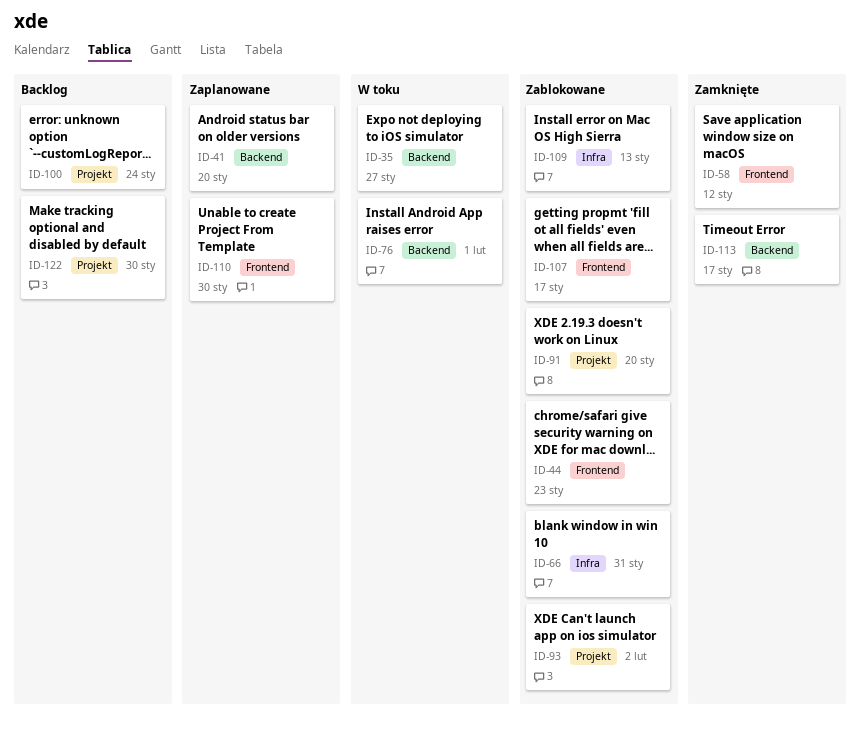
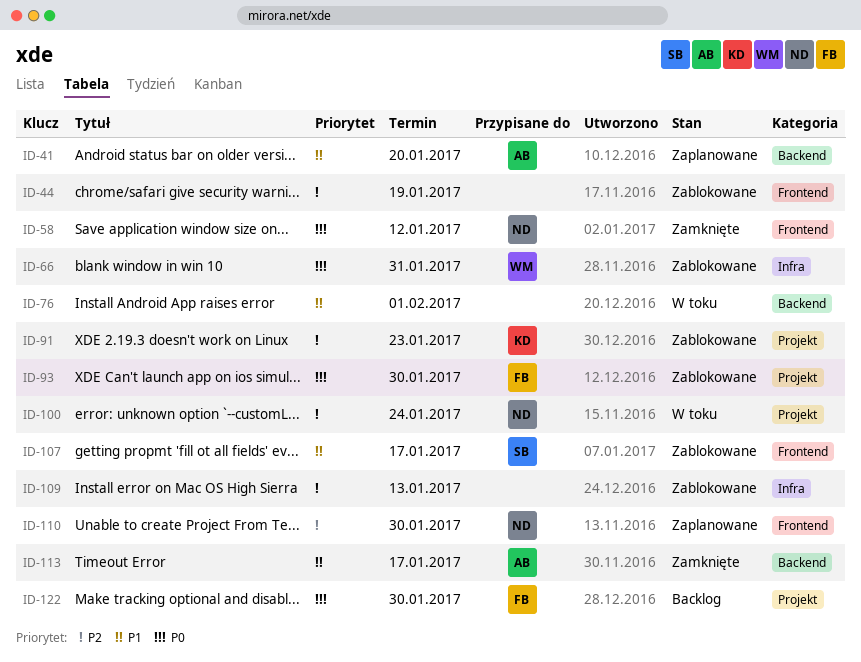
ID-35: present -> none
ID-44, due: Jan 23 -> Jan 19
ID-91, due: Jan 20 -> Jan 23
ID-93, due: Feb 2 -> Jan 30
ID-100, status: Backlog -> W toku

